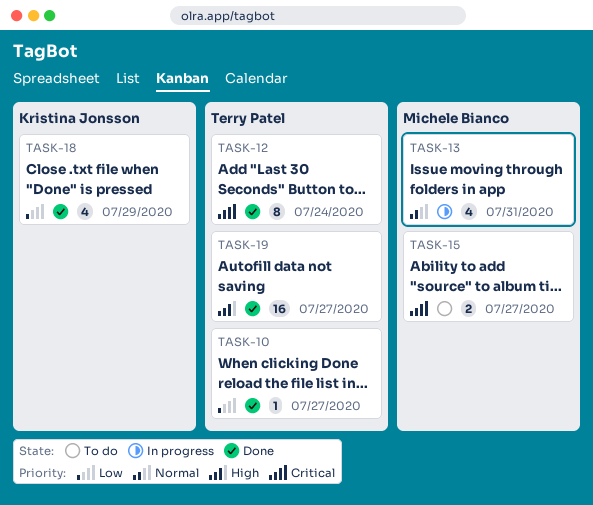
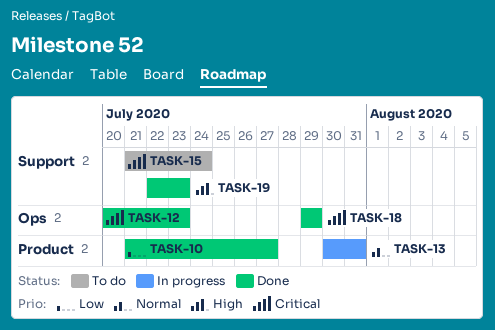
TASK-12, due: Jul 24 -> Jul 23
TASK-15, due: Jul 27 -> Jul 24
TASK-18, priority: Low -> Critical
TASK-19, due: Jul 27 -> Jul 23

